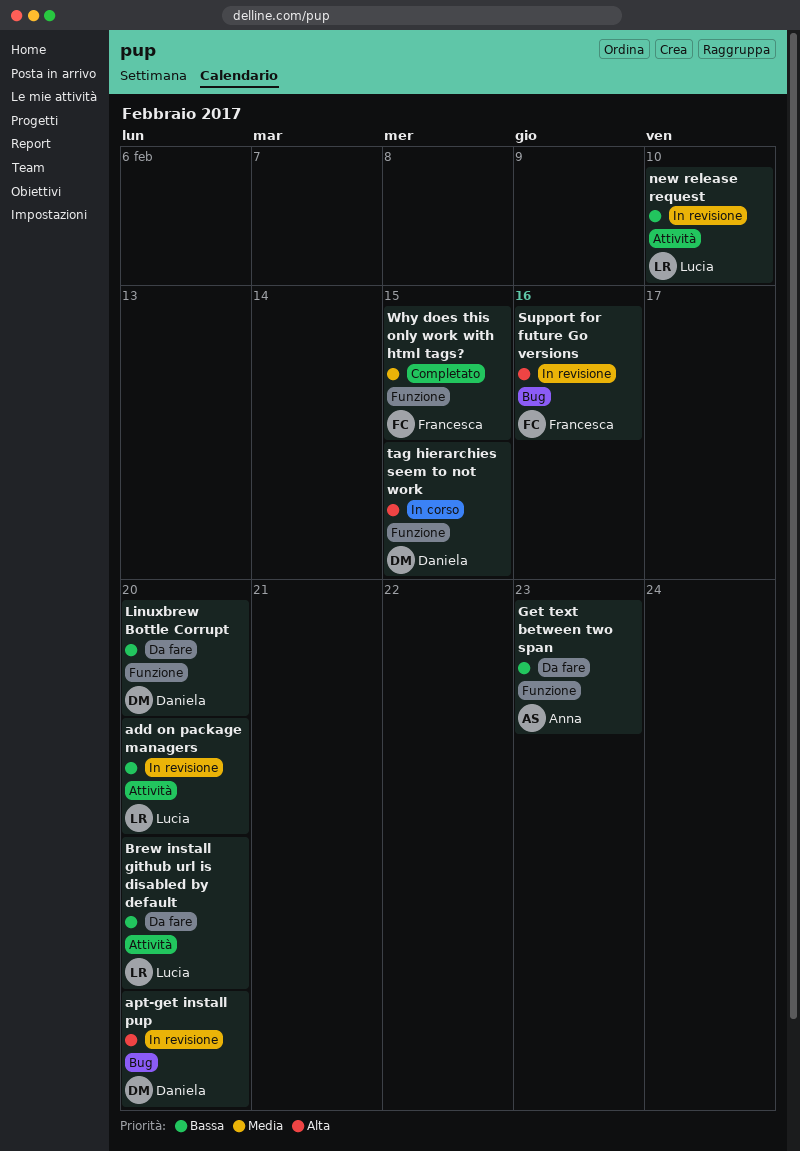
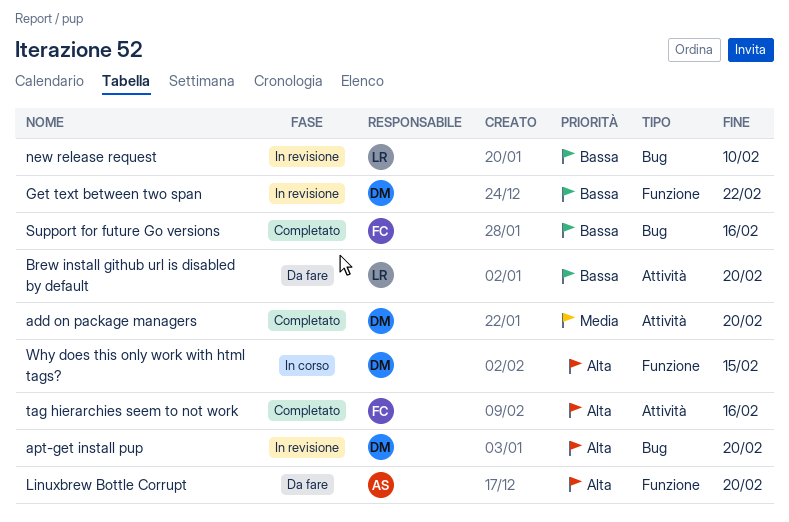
add on package managers, status: In revisione -> Completato
add on package managers, owner: Lucia -> Daniela
add on package managers, priority: Bassa -> Media
Get text between two span, status: Da fare -> In revisione
Get text between two span, owner: Anna -> Daniela
Get text between two span, due: Feb 23 -> Feb 22
Linuxbrew Bottle Corrupt, owner: Daniela -> Anna
Linuxbrew Bottle Corrupt, priority: Bassa -> Alta
new release request, label: Attività -> Bug
Support for future Go versions, status: In revisione -> Completato
Support for future Go versions, priority: Alta -> Bassa
tag hierarchies seem to not work, status: In corso -> Completato
tag hierarchies seem to not work, owner: Daniela -> Francesca
tag hierarchies seem to not work, label: Funzione -> Attività
tag hierarchies seem to not work, due: Feb 15 -> Feb 16
Why does this only work with html tags?, status: Completato -> In corso
Why does this only work with html tags?, owner: Francesca -> Daniela
Why does this only work with html tags?, priority: Media -> Alta

